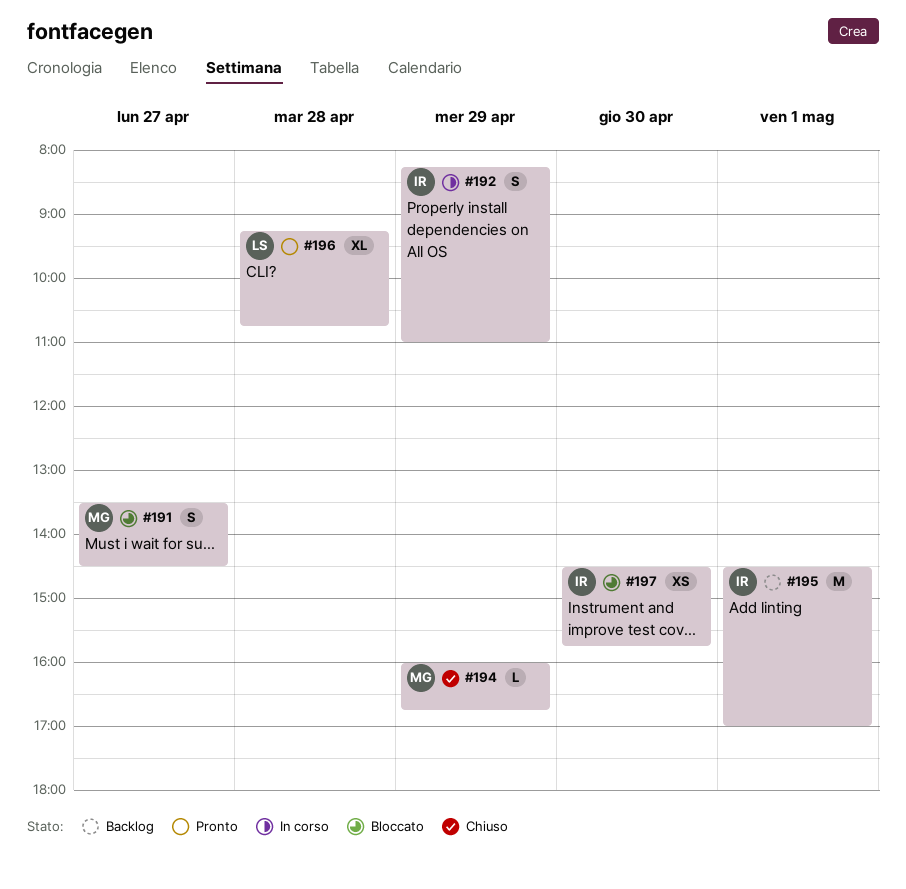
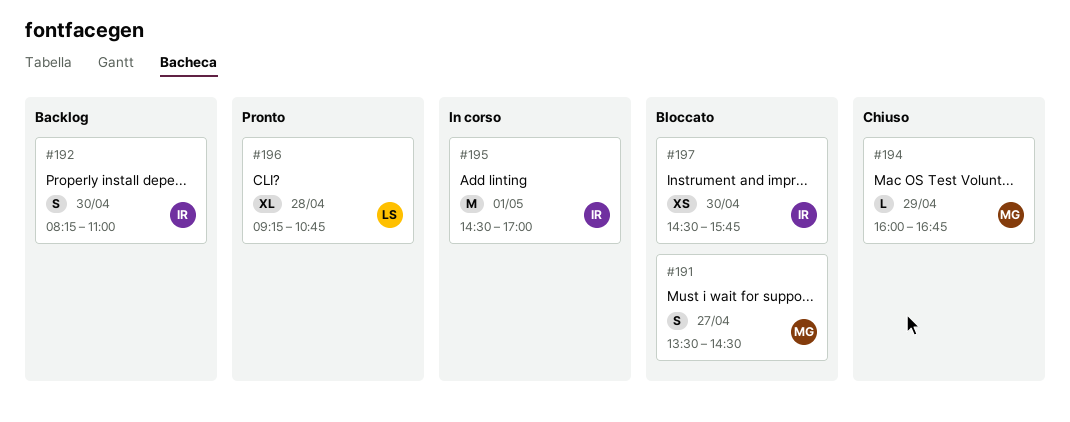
#192, status: In corso -> Backlog
#192, day: Apr 29 -> Apr 30
#195, status: Backlog -> In corso

